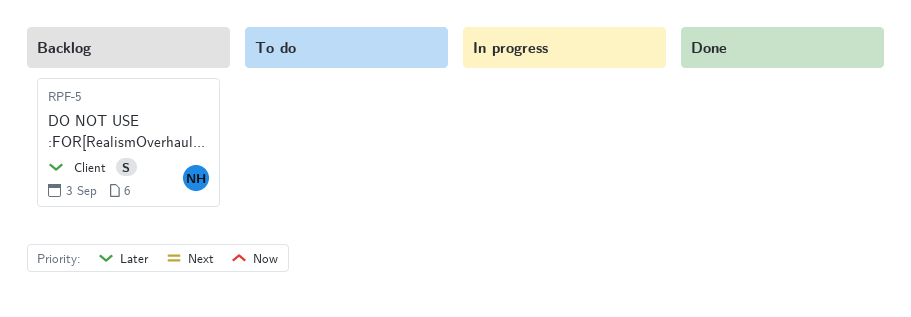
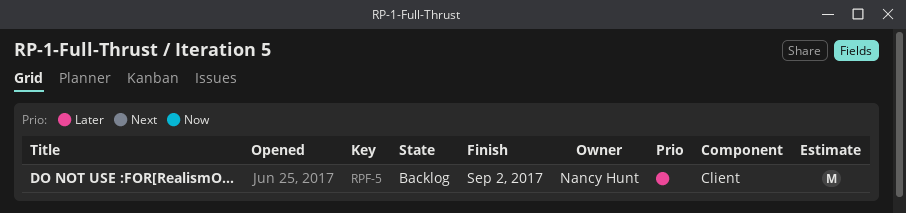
RPF-5, estimate: S -> M
RPF-5, due: Sep 3 -> Sep 2

